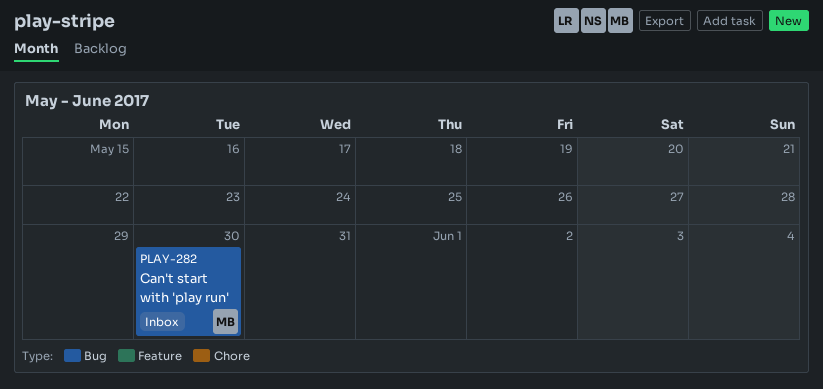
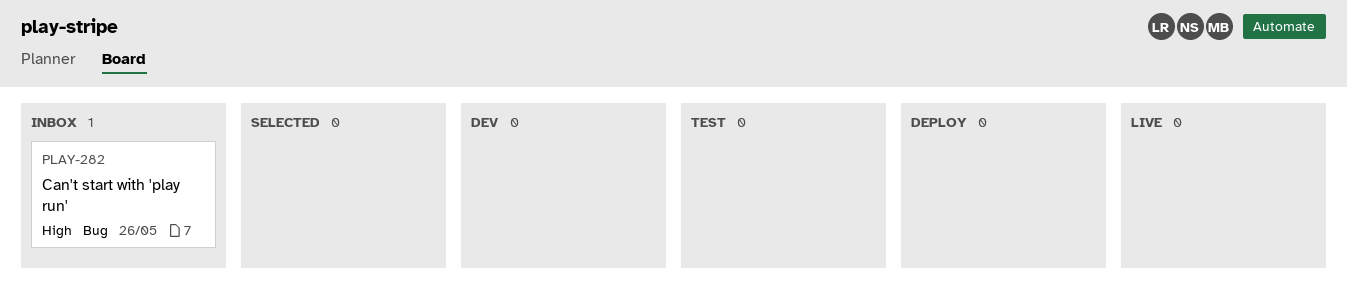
PLAY-282, due: May 30 -> May 26

